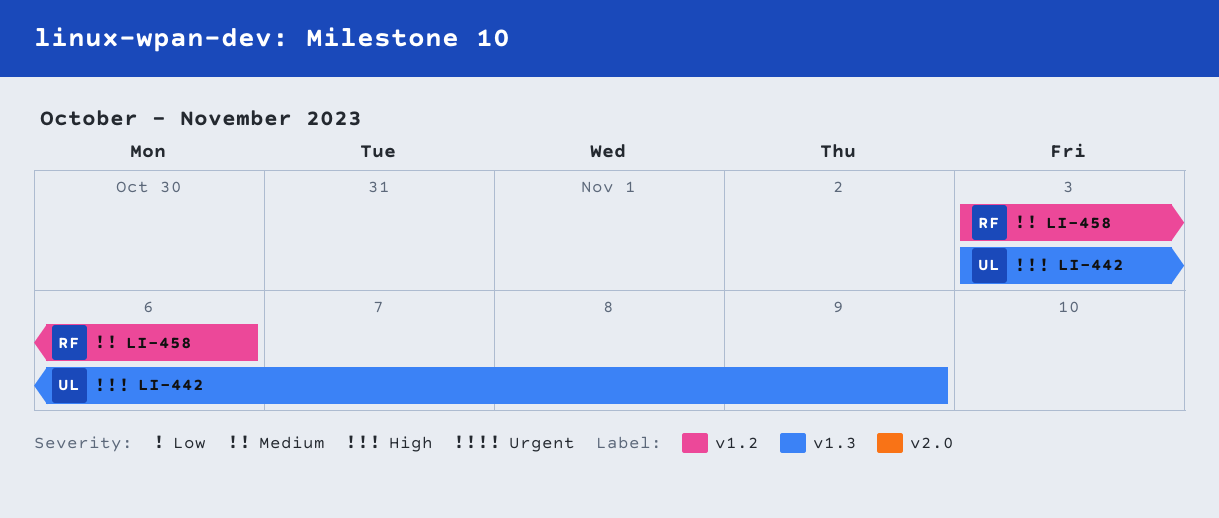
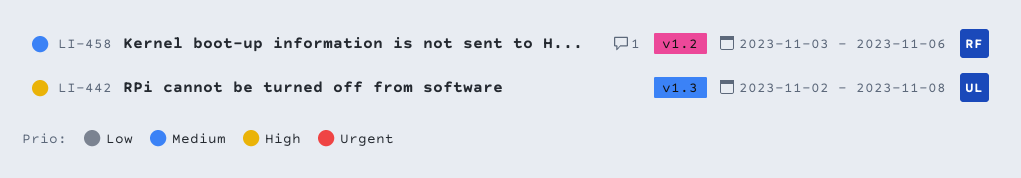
LI-442, start: Nov 3 -> Nov 2
LI-442, due: Nov 9 -> Nov 8

